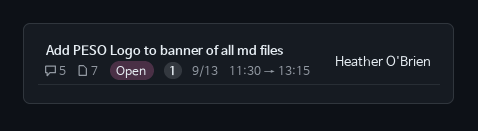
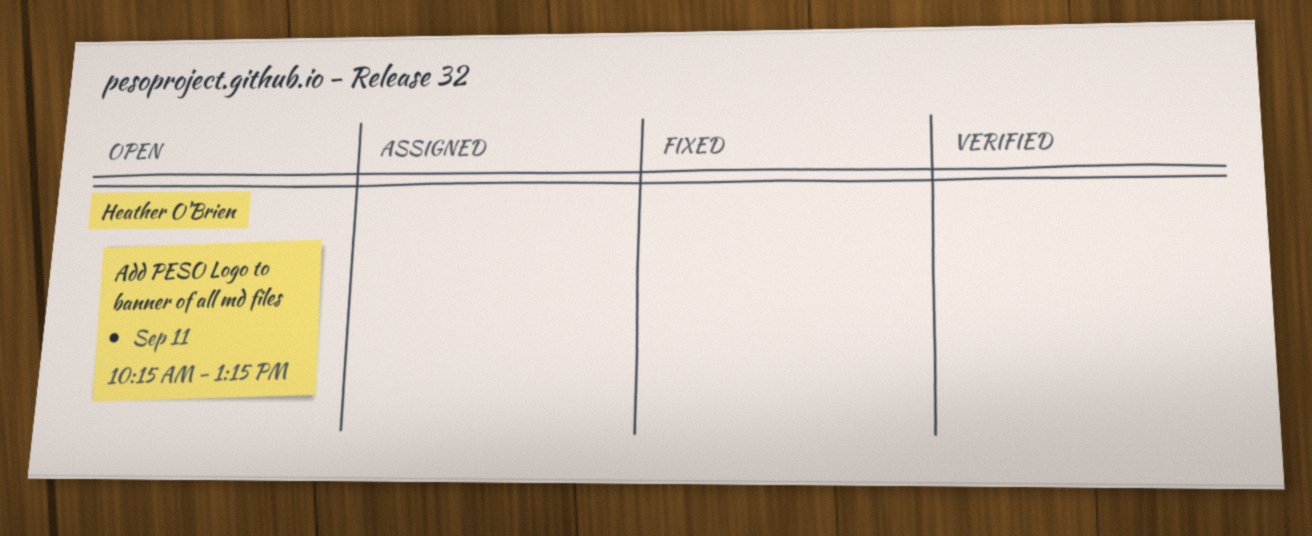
Add PESO Logo to banner of all md files, day: Sep 13 -> Sep 11
Add PESO Logo to banner of all md files, begins: 11:30 -> 10:15

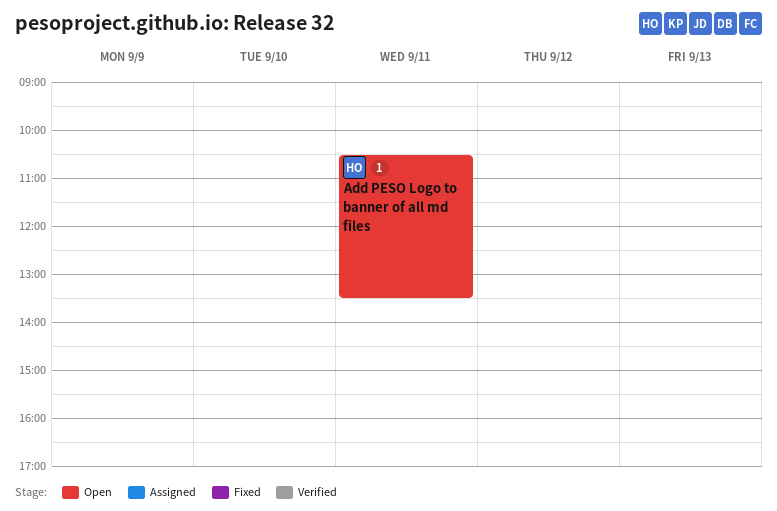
Add PESO Logo to banner of all md files, begins: 10:15 -> 10:30
Add PESO Logo to banner of all md files, ends: 13:15 -> 13:30

